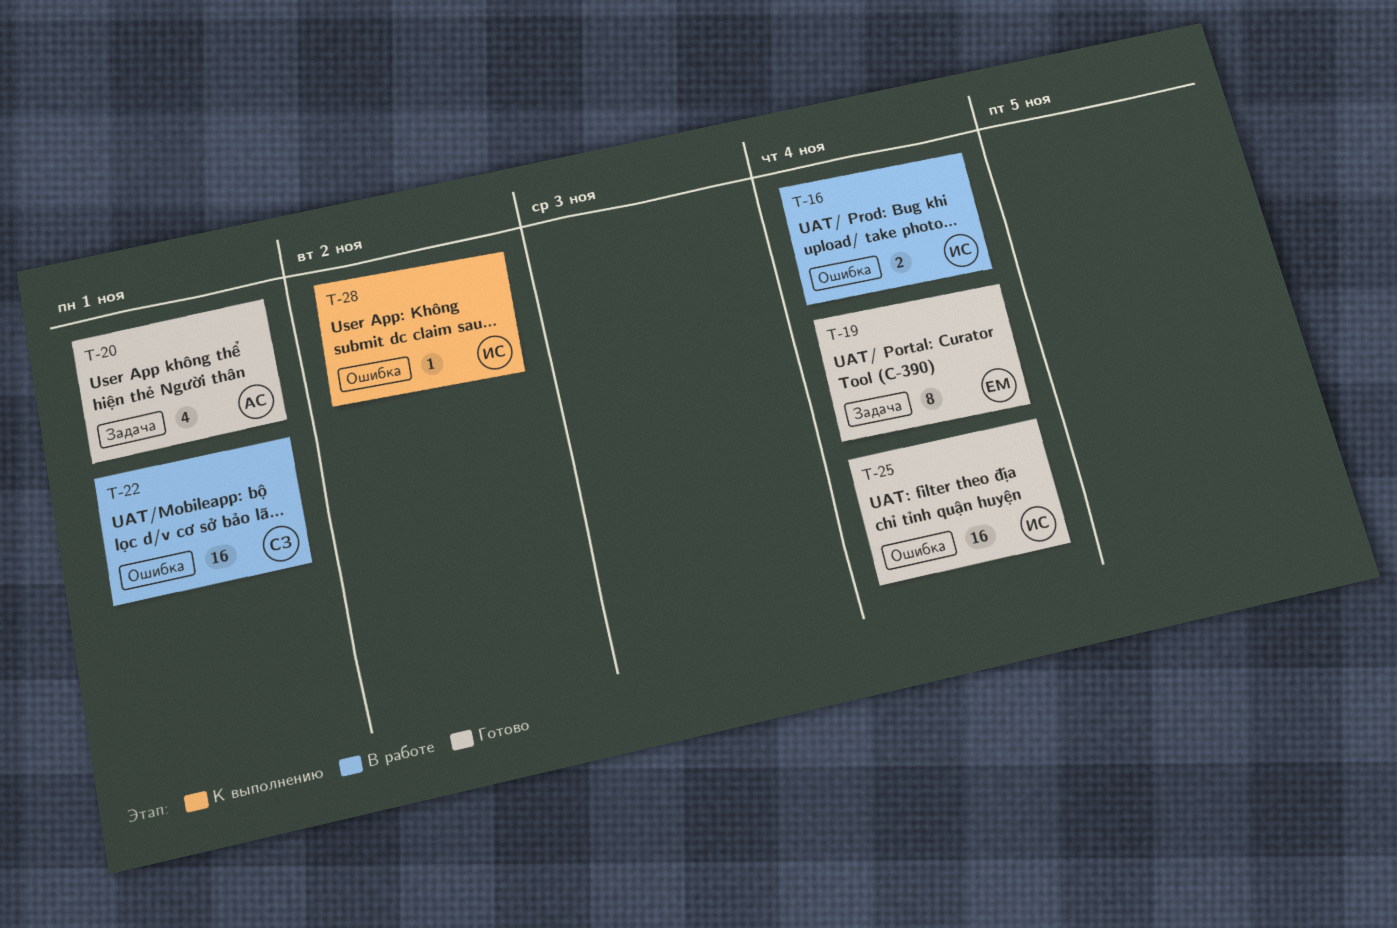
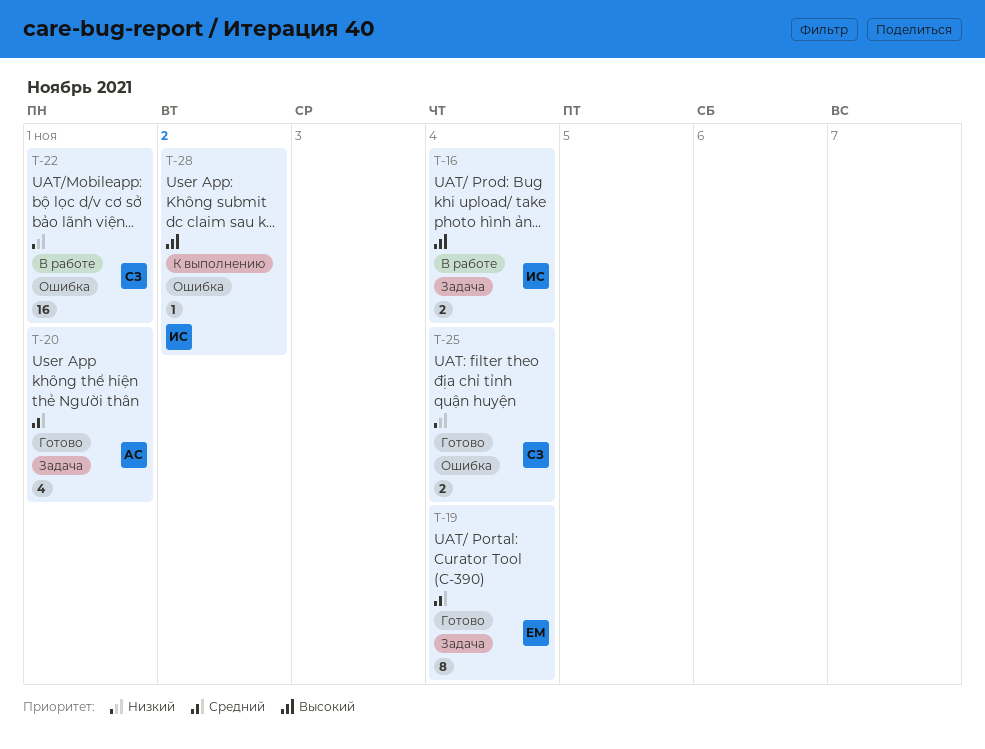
T-16, label: Ошибка -> Задача
T-25, owner: ИС -> СЗ
T-25, estimate: 16 -> 2

